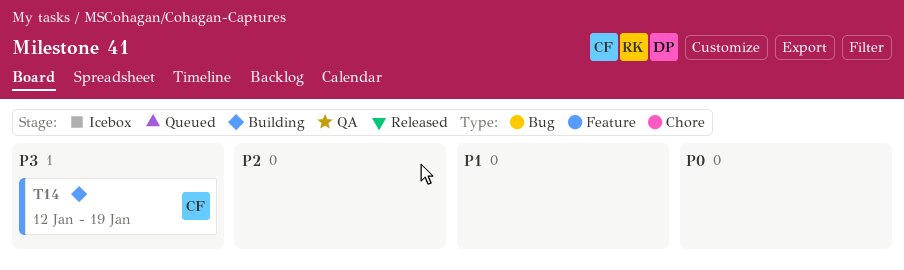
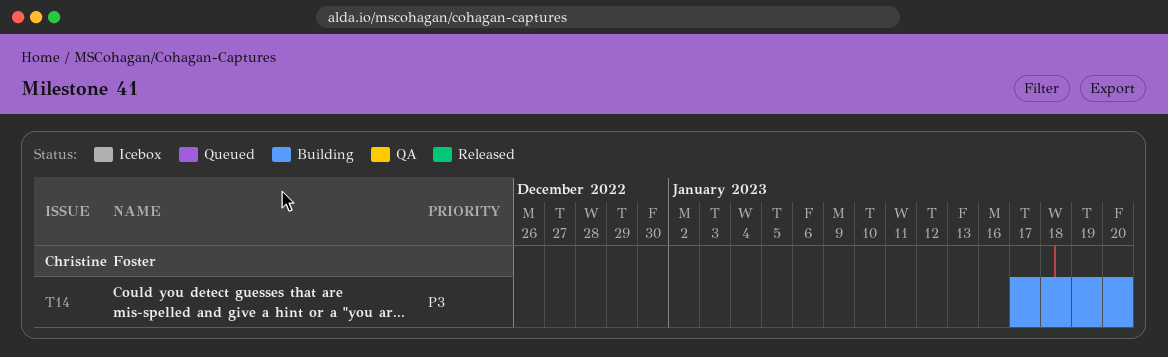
T14, start: Jan 12 -> Jan 17
T14, due: Jan 19 -> Jan 20

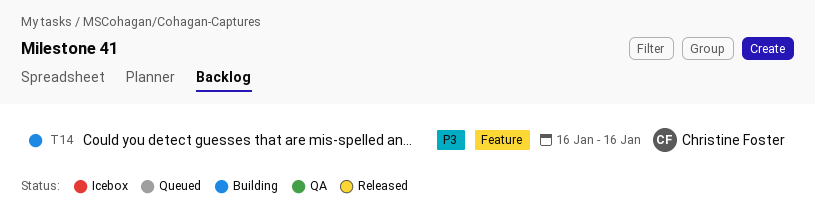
T14, start: Jan 17 -> Jan 16
T14, due: Jan 20 -> Jan 16

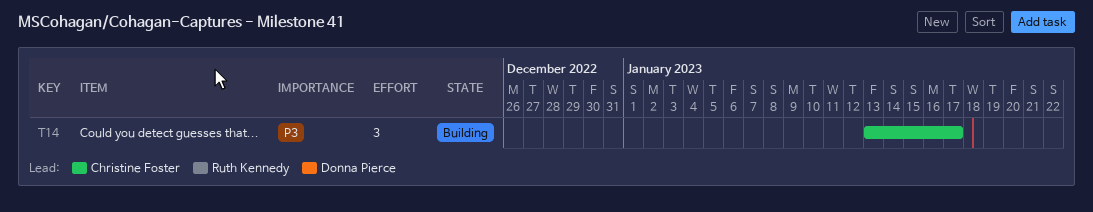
T14, start: Jan 16 -> Jan 13
T14, due: Jan 16 -> Jan 17

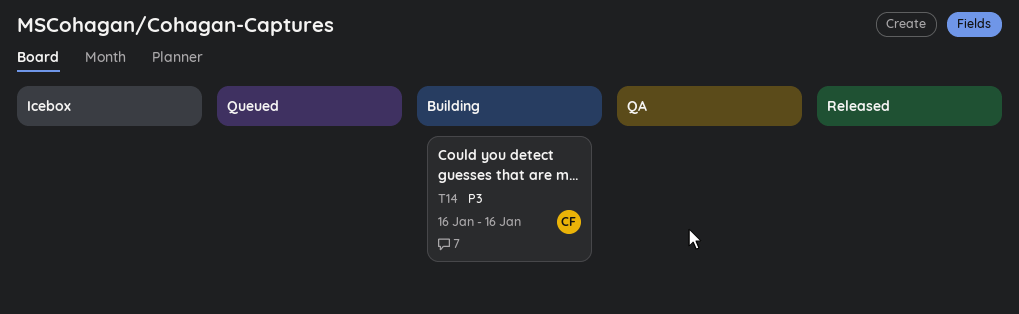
T14, start: Jan 13 -> Jan 16
T14, due: Jan 17 -> Jan 16

